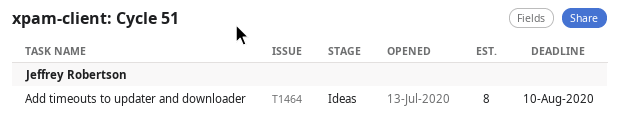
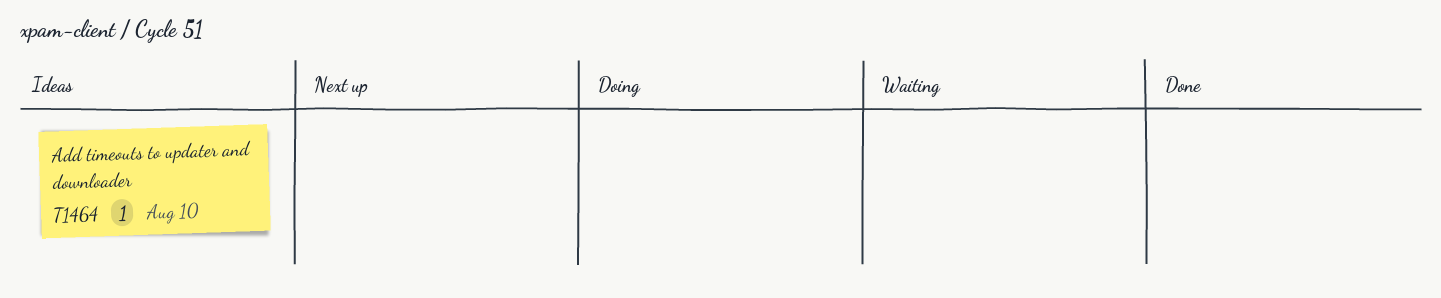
T1464, estimate: 8 -> 1

